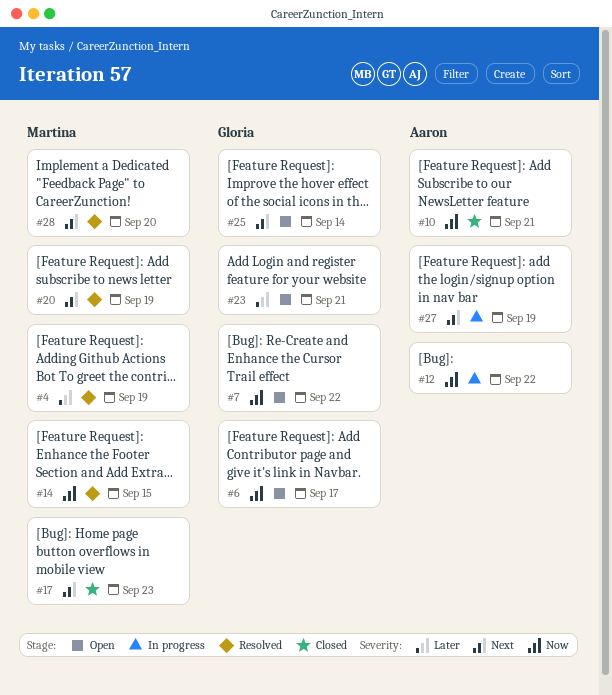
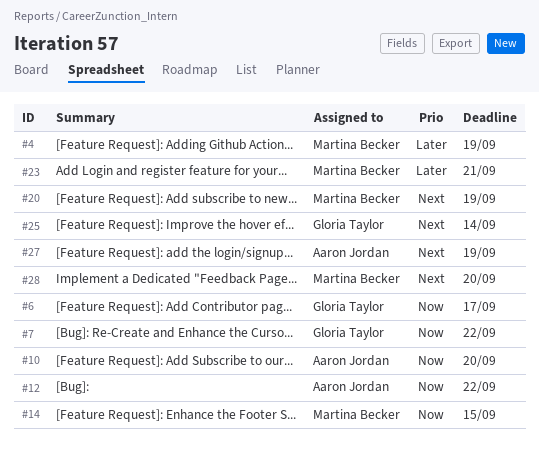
#10, due: Sep 21 -> Sep 20
#17: present -> none
#23, owner: Gloria Taylor -> Martina Becker

